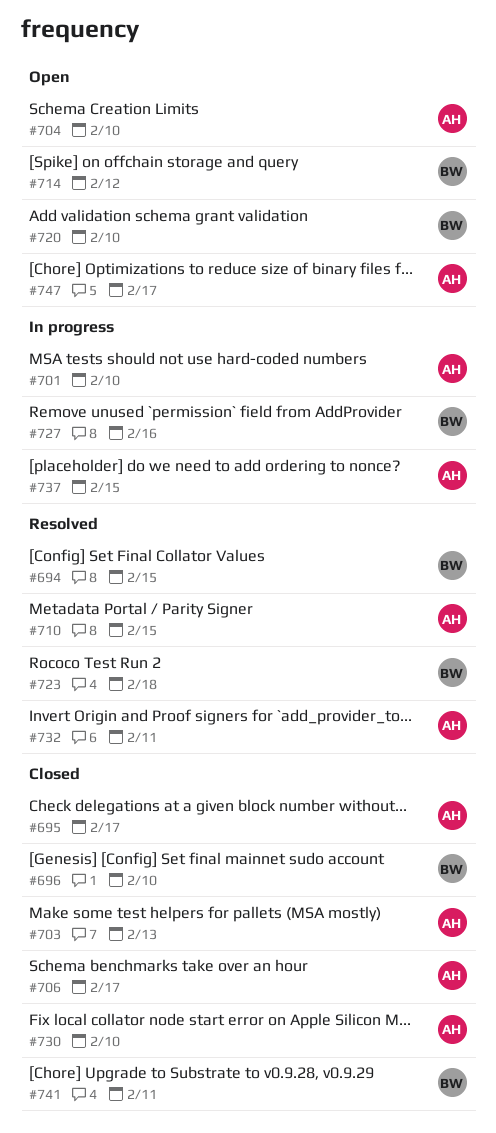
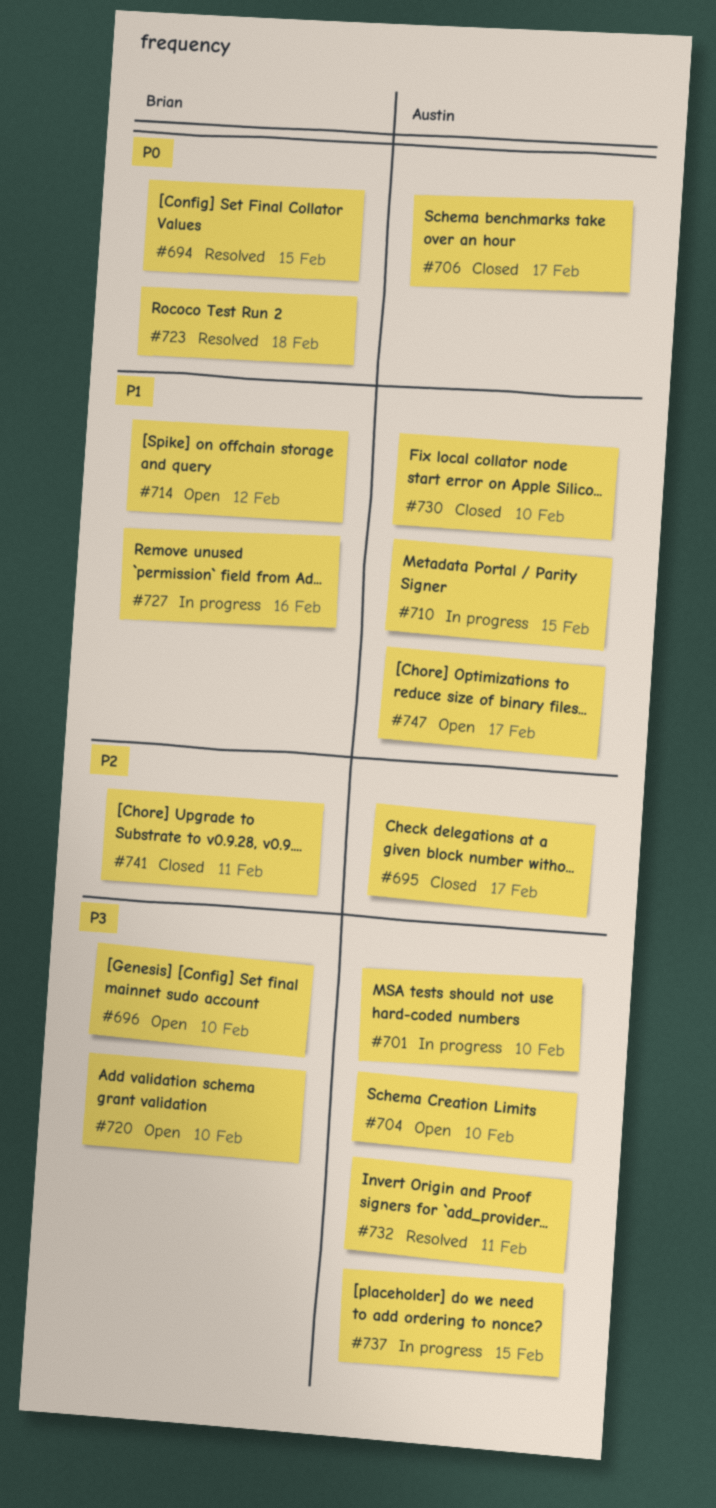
#696, status: Closed -> Open
#703: present -> none
#710, status: Resolved -> In progress

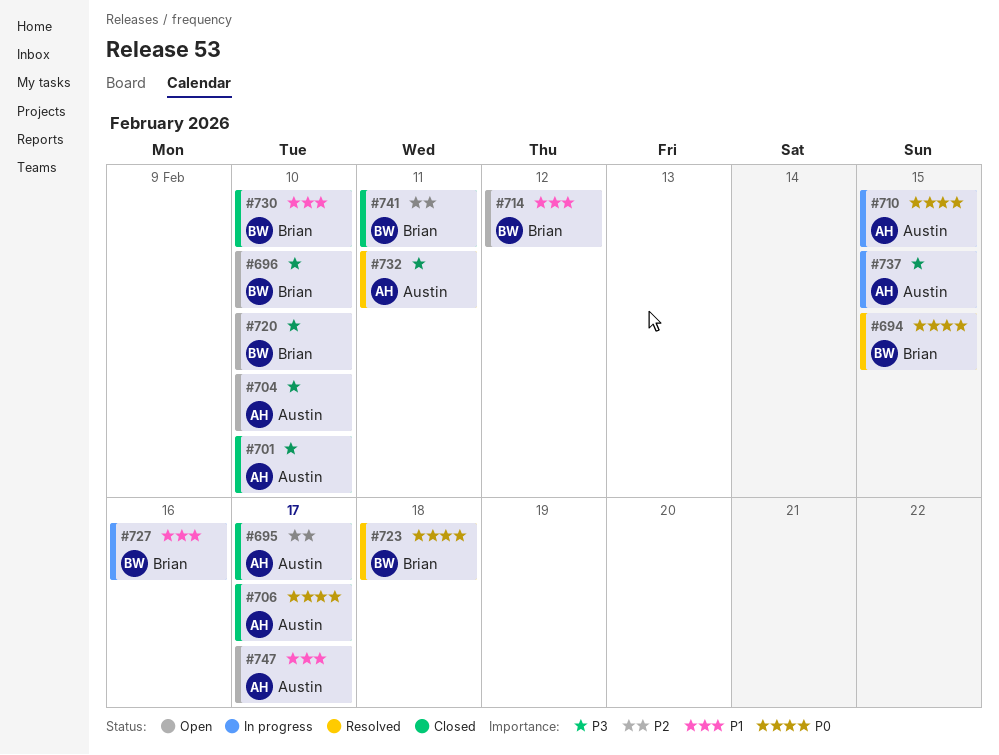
#701, status: In progress -> Closed
#710, priority: P1 -> P0
#730, owner: Austin -> Brian

